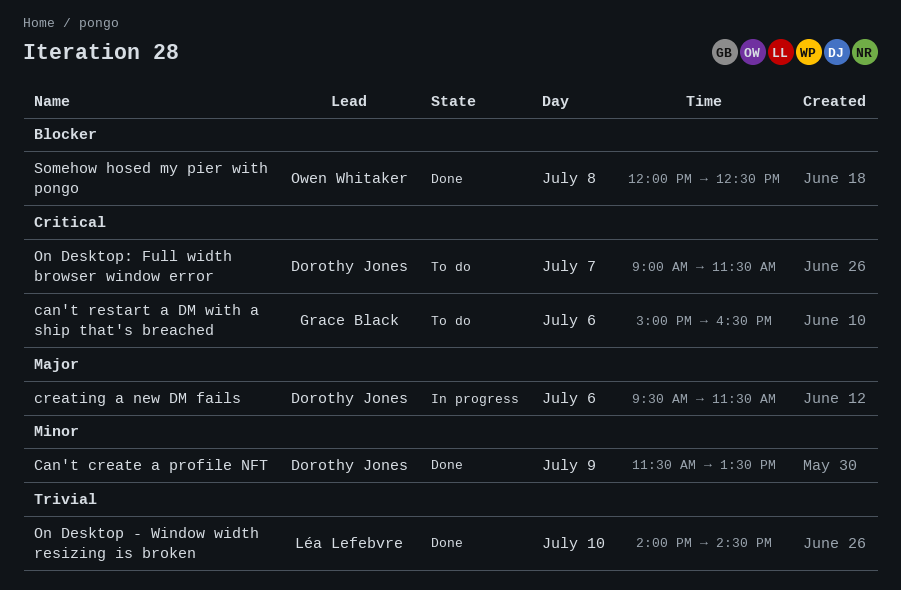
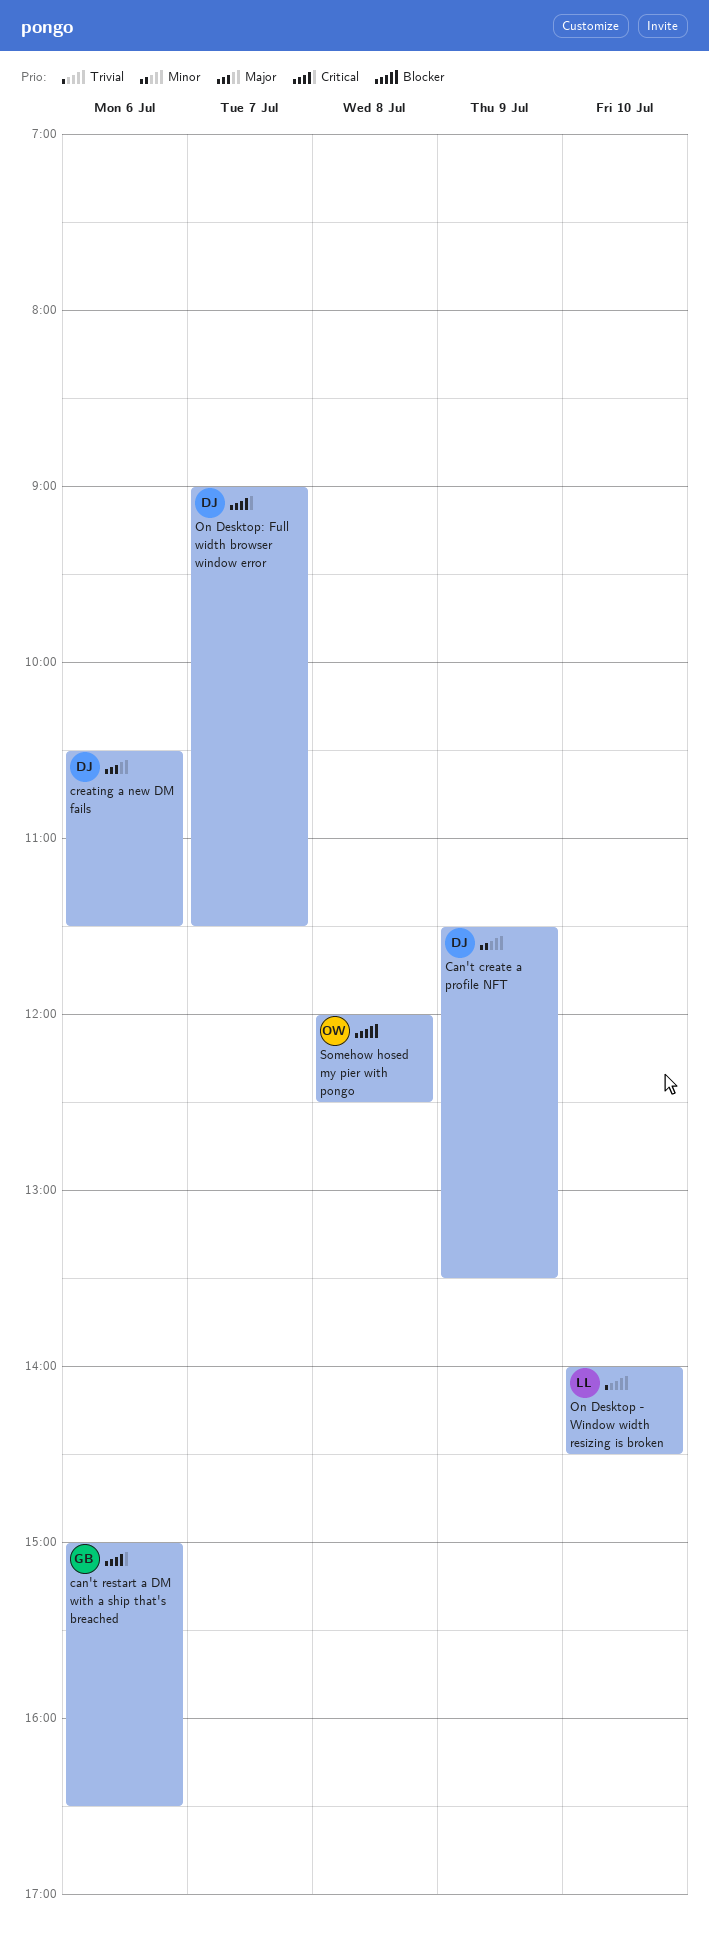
creating a new DM fails, begins: 09:30 -> 10:30

